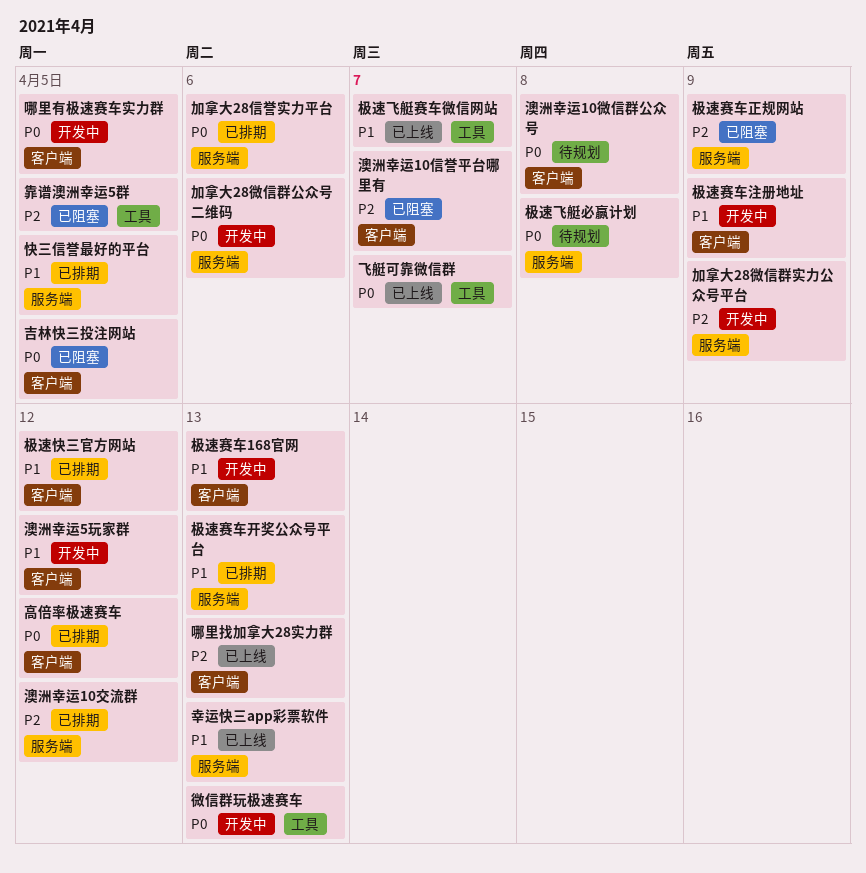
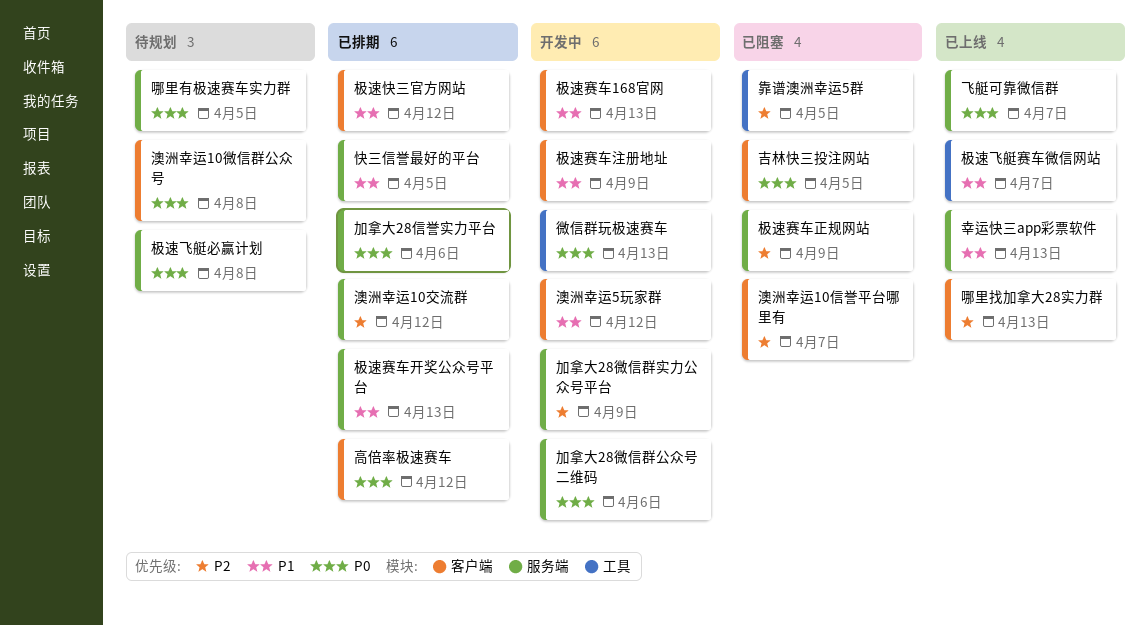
哪里有极速赛车实力群, status: 开发中 -> 待规划
哪里有极速赛车实力群, label: 客户端 -> 服务端
飞艇可靠微信群, label: 工具 -> 服务端

